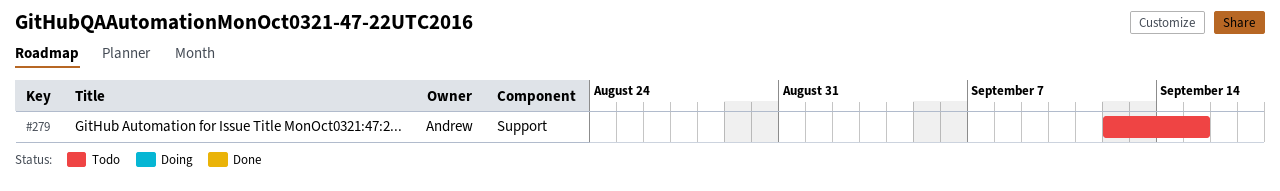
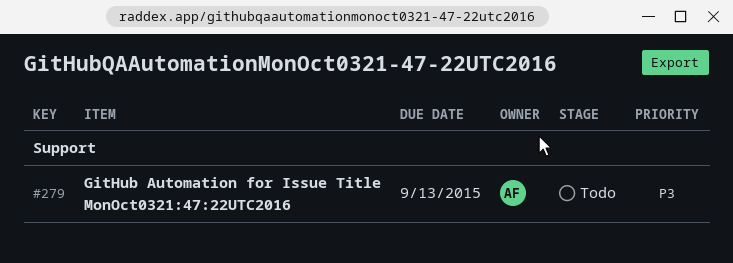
#279, due: Sep 15 -> Sep 13

